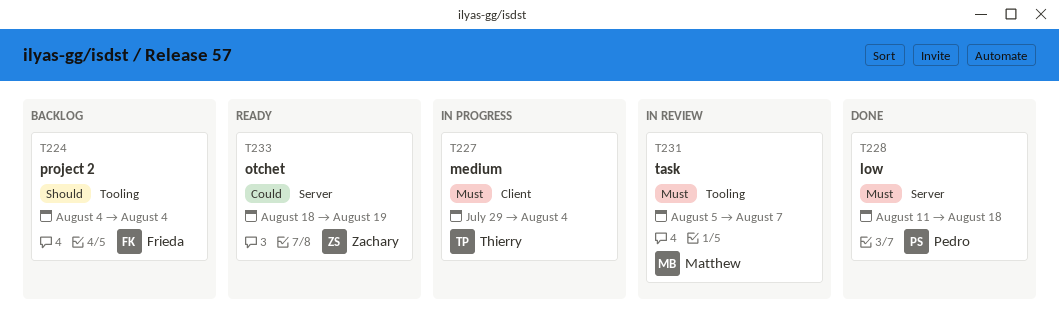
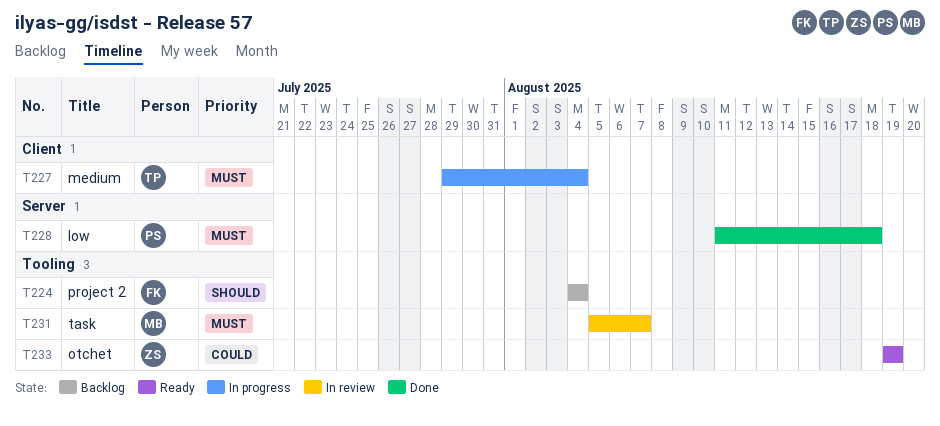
T233, label: Server -> Tooling
T233, start: Aug 18 -> Aug 19

